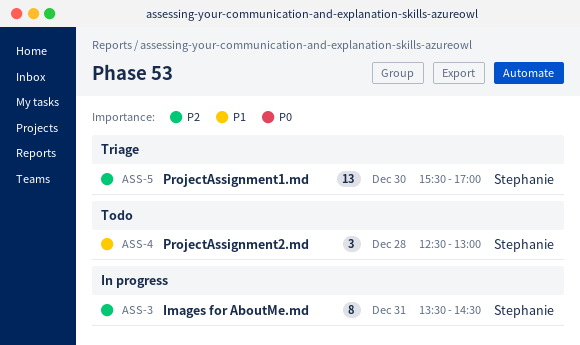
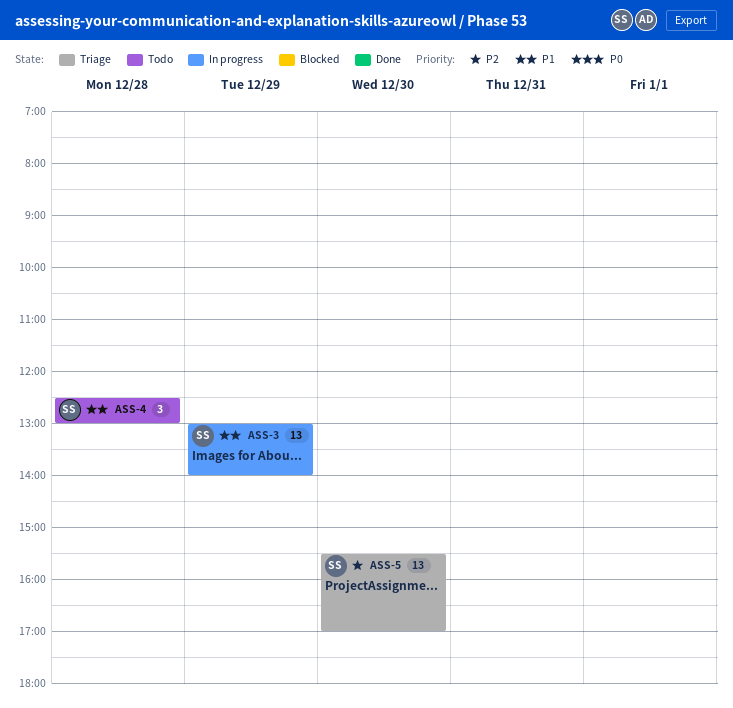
ASS-3, priority: P2 -> P1
ASS-3, estimate: 8 -> 13
ASS-3, day: Dec 31 -> Dec 29
ASS-3, begins: 13:30 -> 13:00
ASS-3, ends: 14:30 -> 14:00

